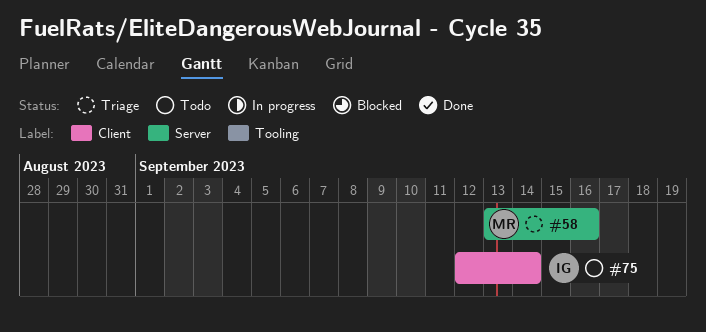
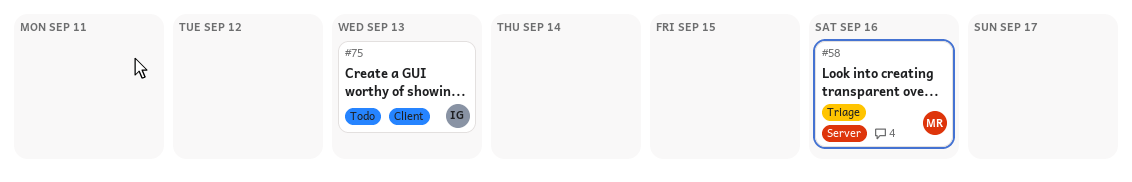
#75, due: Sep 14 -> Sep 13

